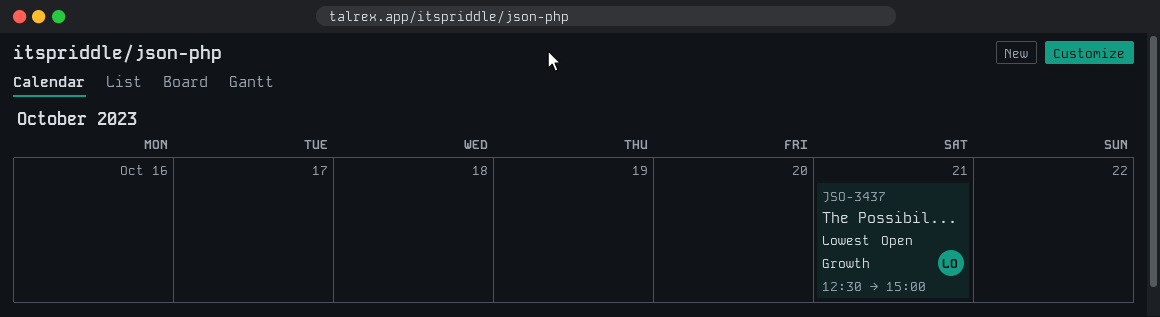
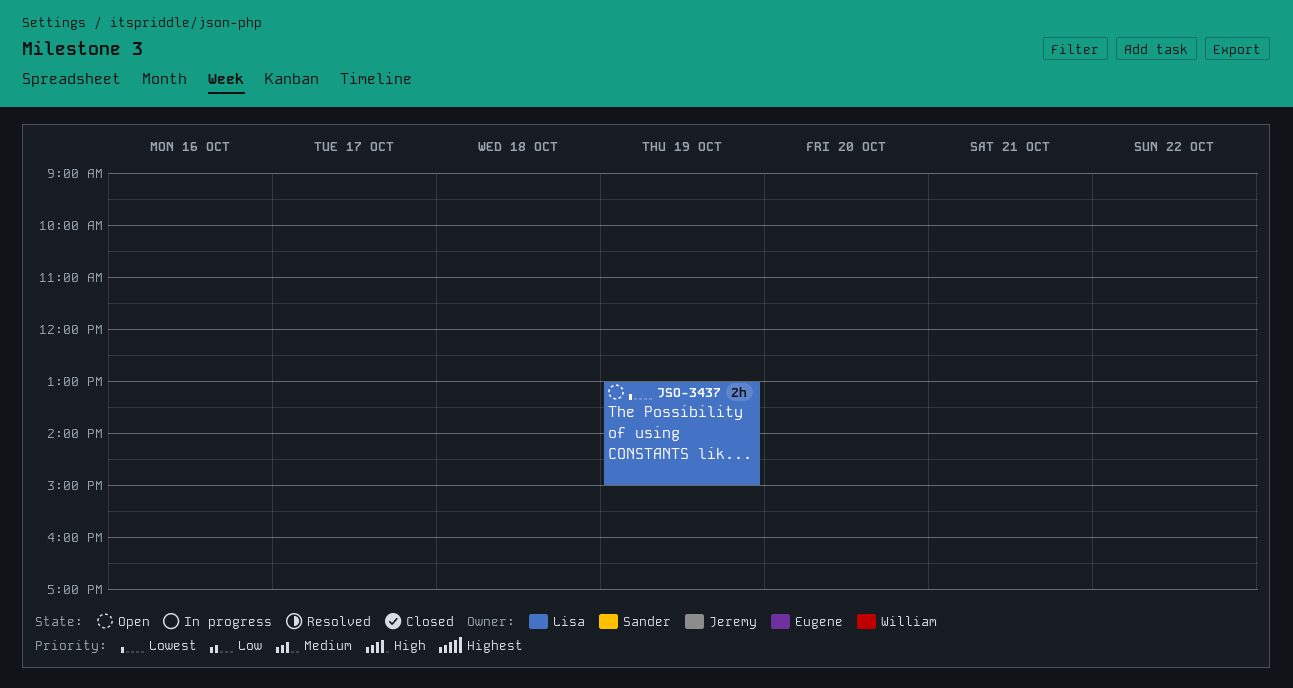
JSO-3437, day: Oct 21 -> Oct 19
JSO-3437, begins: 12:30 -> 13:00

